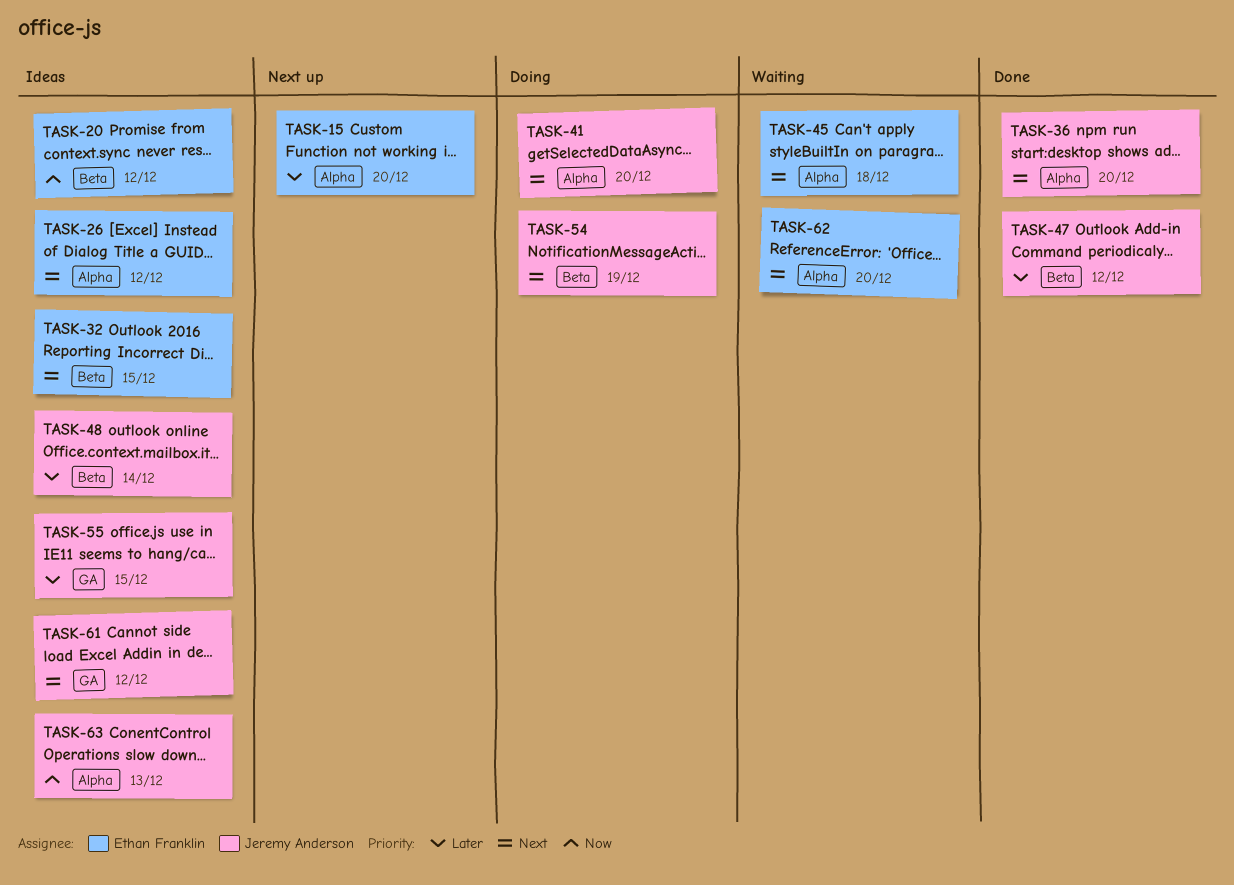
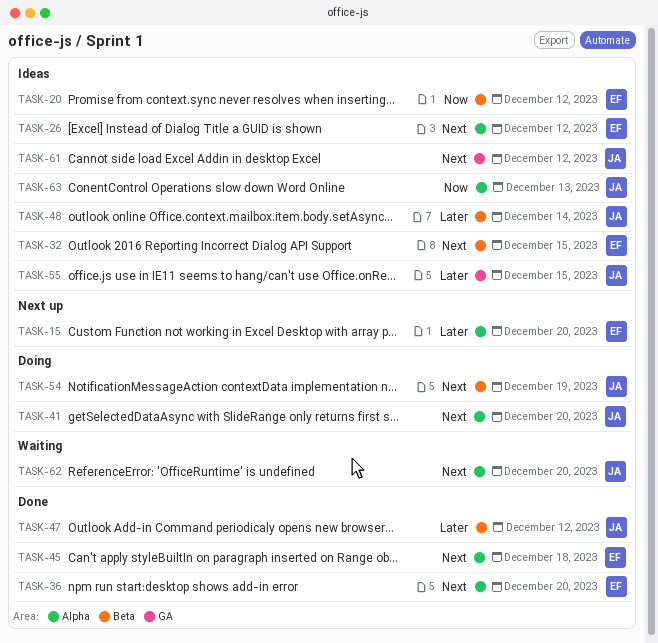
TASK-36, owner: Jeremy Anderson -> Ethan Franklin
TASK-45, status: Waiting -> Done
TASK-62, owner: Ethan Franklin -> Jeremy Anderson

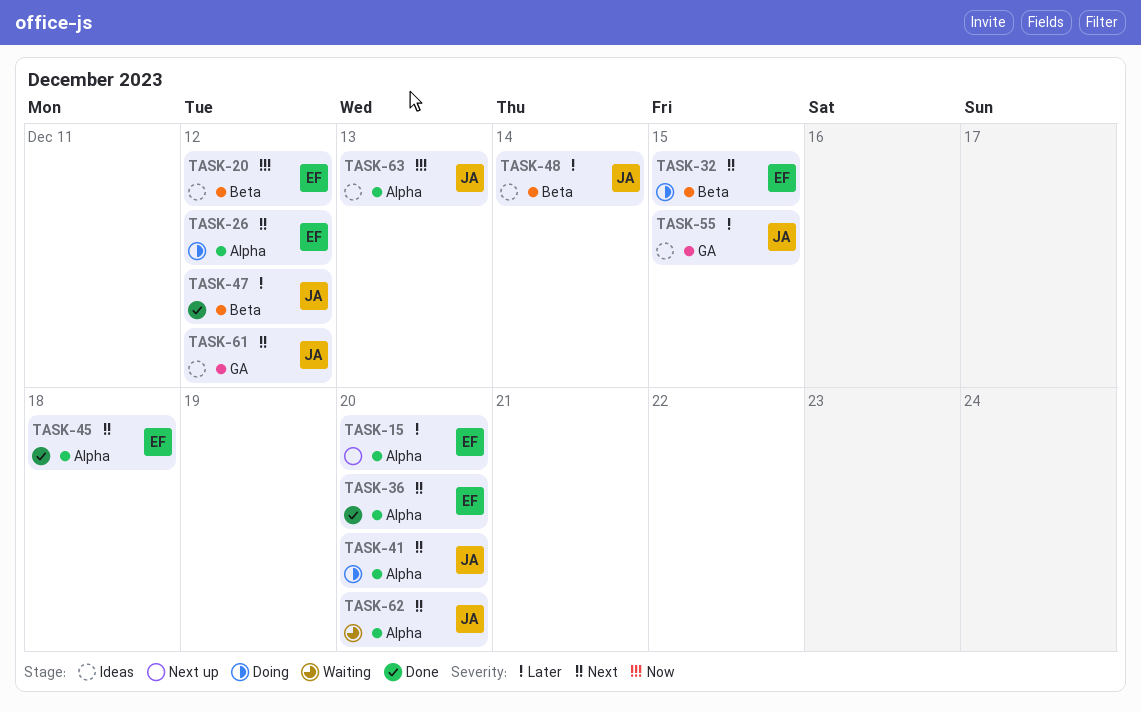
TASK-26, status: Ideas -> Doing
TASK-32, status: Ideas -> Doing
TASK-54: present -> none

